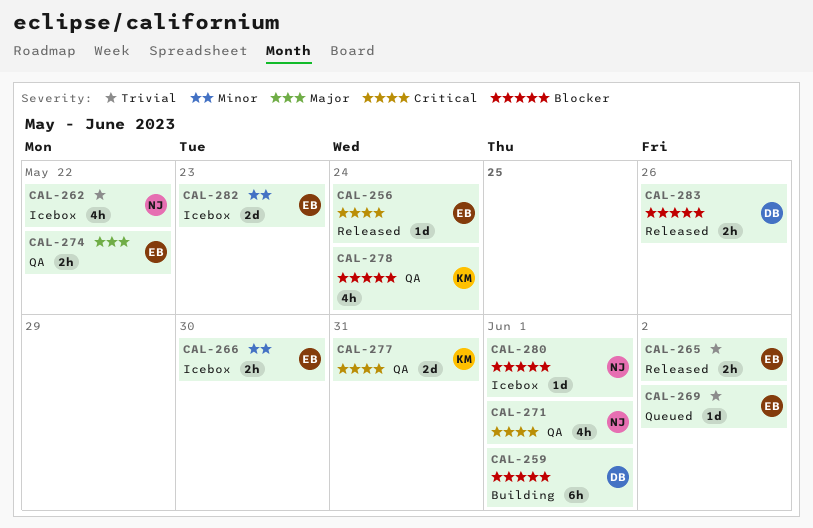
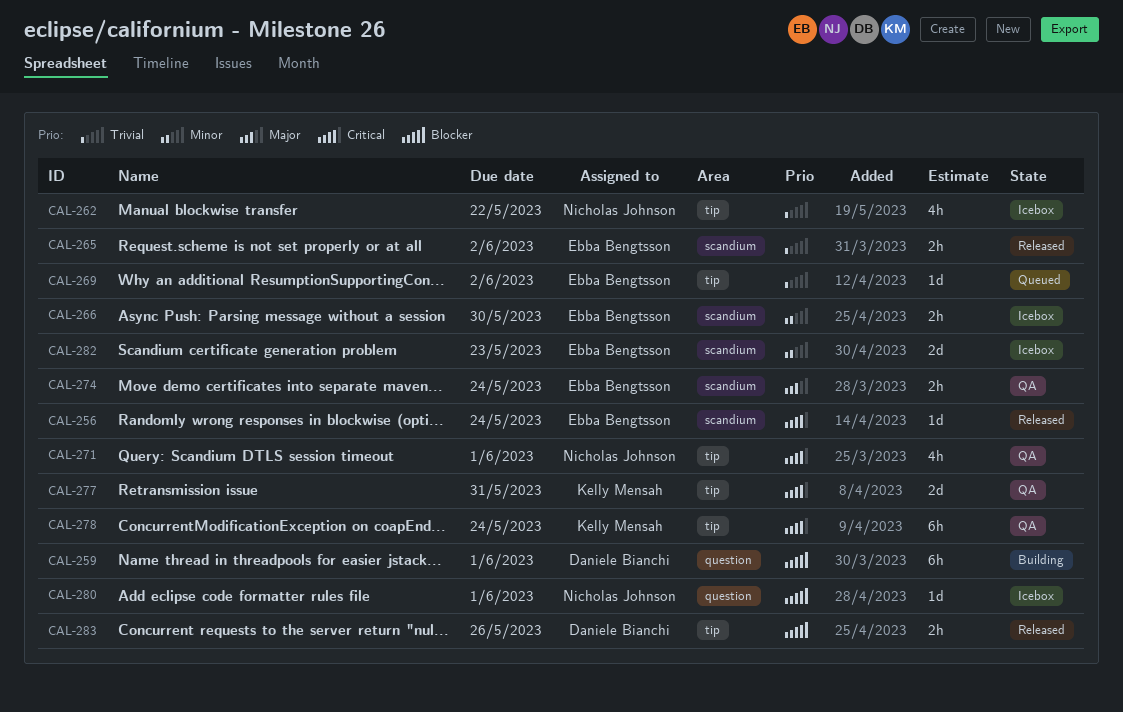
CAL-274, due: May 22 -> May 24
CAL-278, priority: Blocker -> Critical
CAL-278, estimate: 4h -> 6h

